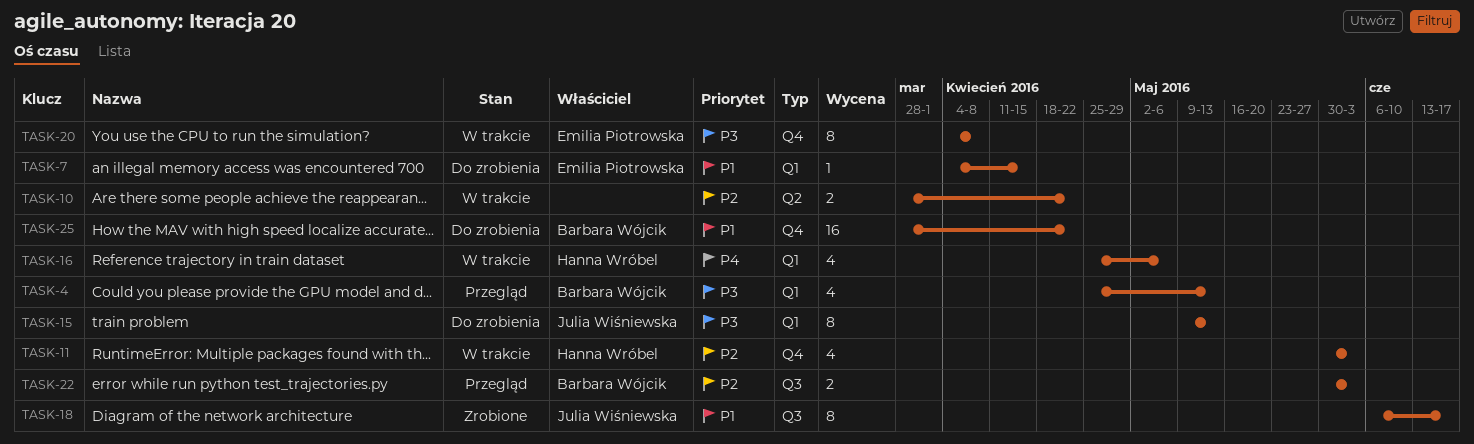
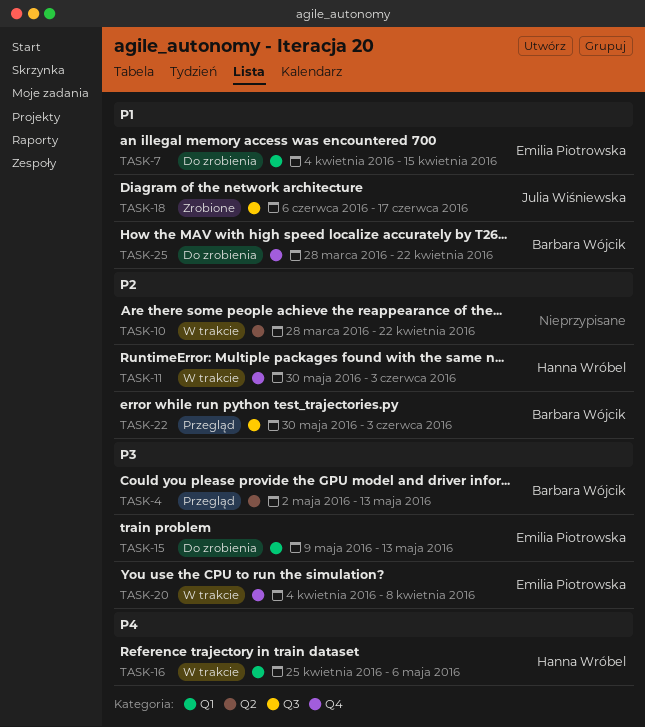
TASK-4, label: Q1 -> Q2
TASK-4, start: Apr 25 -> May 2
TASK-15, owner: Julia Wiśniewska -> Emilia Piotrowska

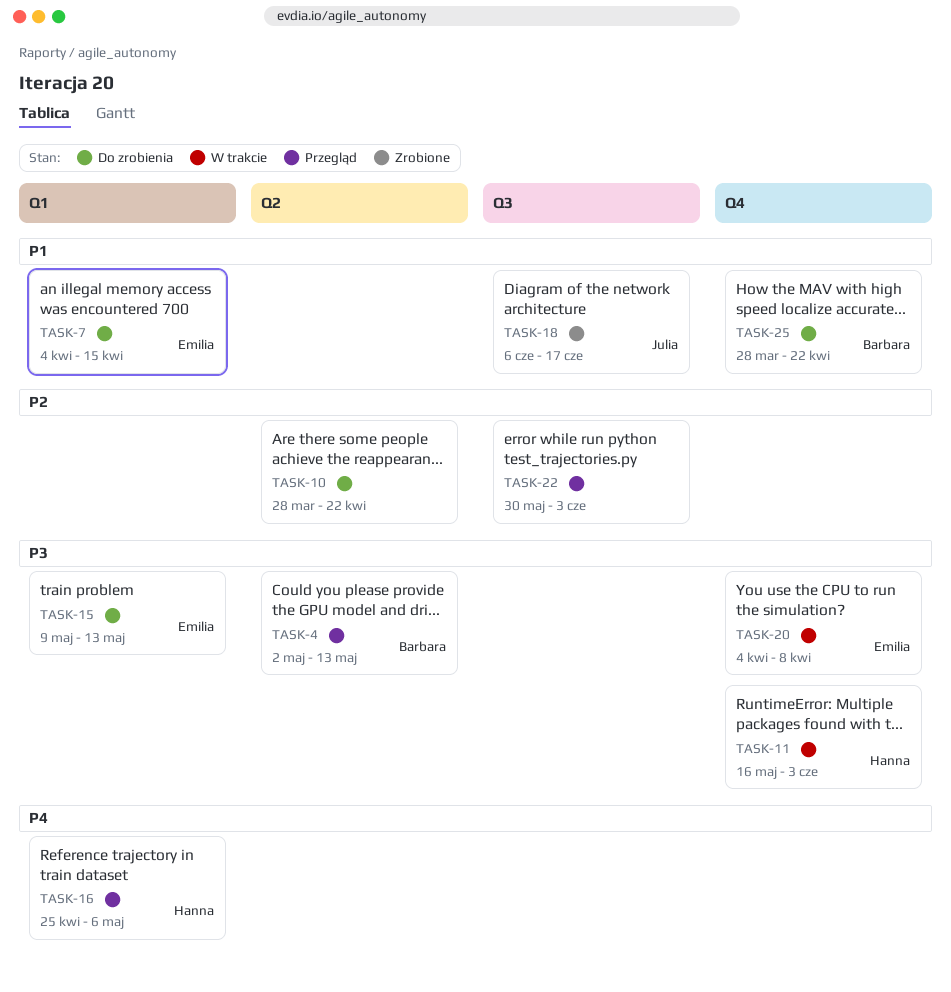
TASK-10, status: W trakcie -> Do zrobienia
TASK-11, priority: P2 -> P3
TASK-11, start: May 30 -> May 16
TASK-16, status: W trakcie -> Przegląd
TASK-22, owner: Barbara Wójcik -> none

